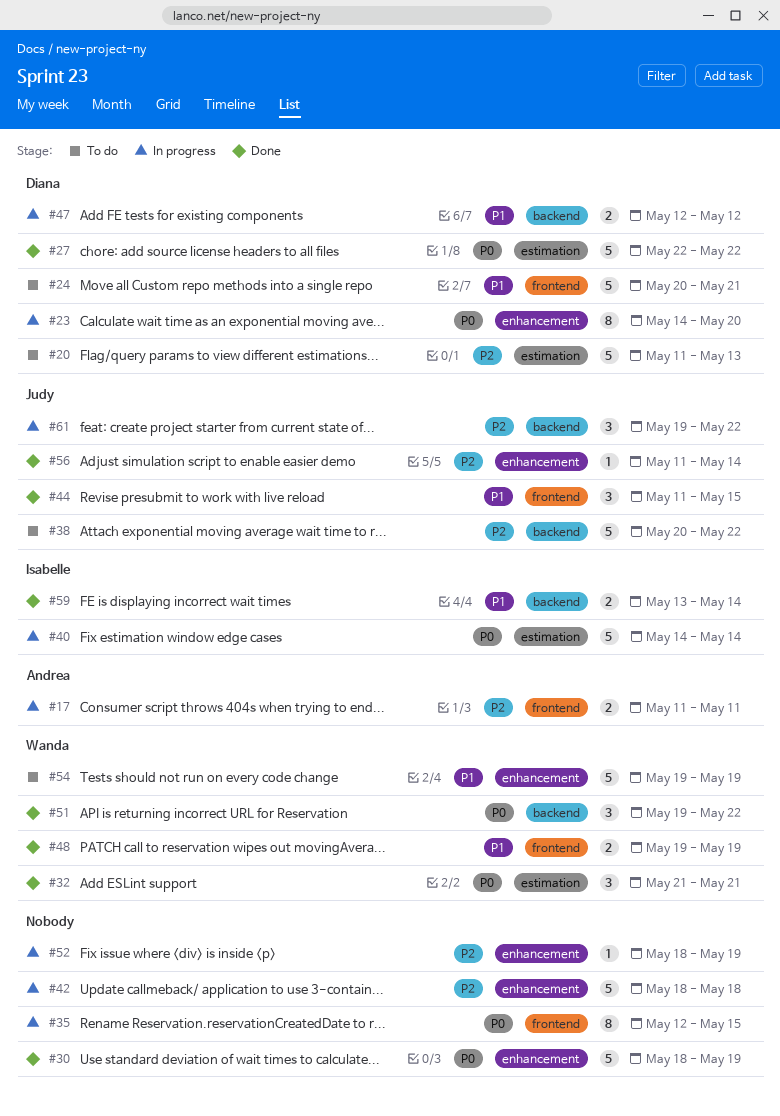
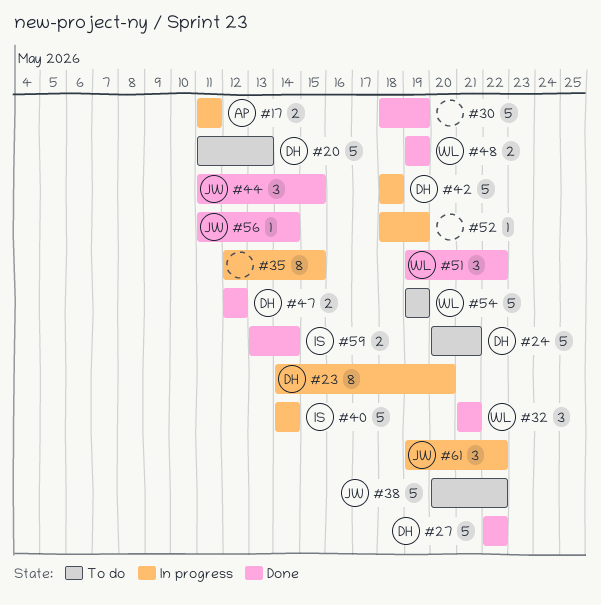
#42, owner: none -> Diana
#47, status: In progress -> Done

